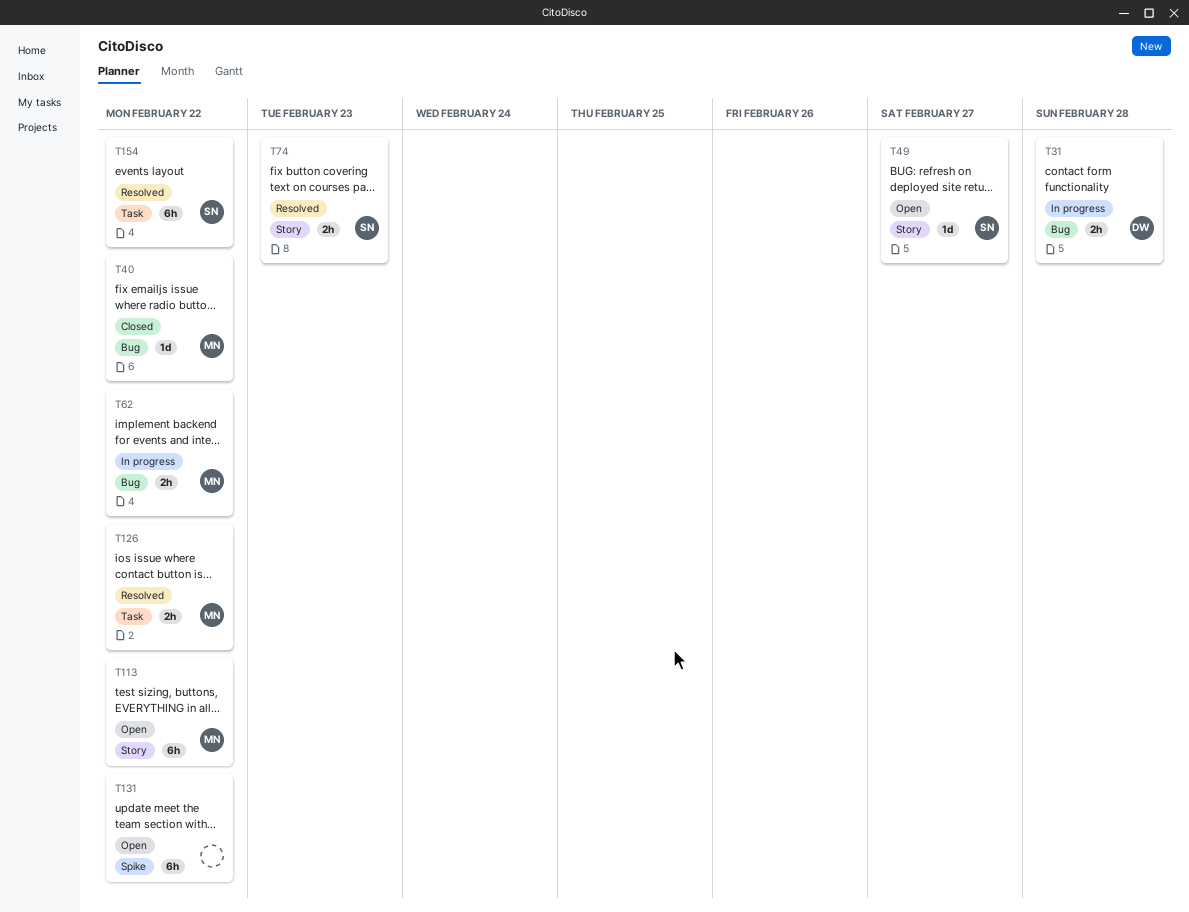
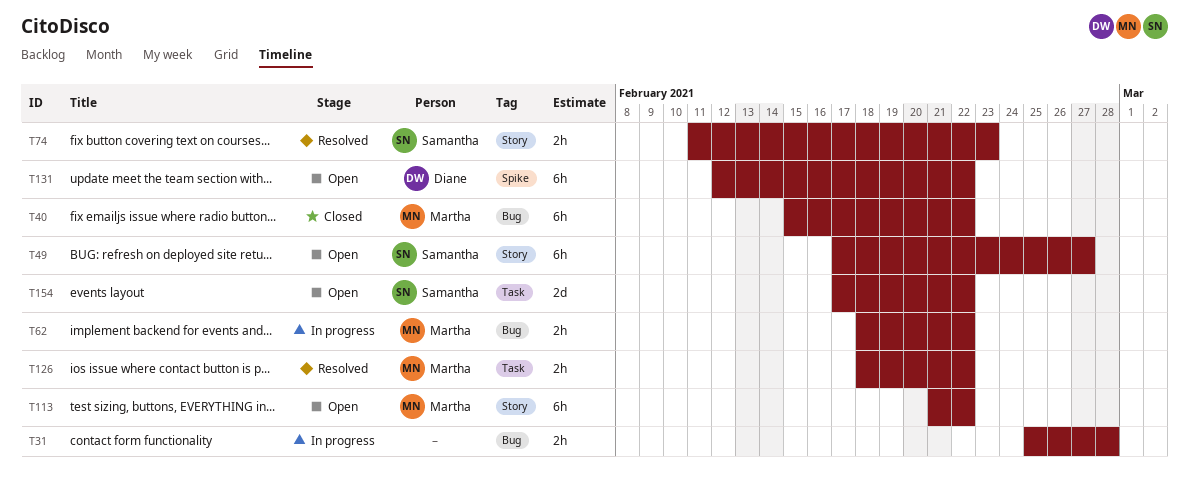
T31, owner: Diane -> none
T40, estimate: 1d -> 6h
T49, estimate: 1d -> 6h
T131, owner: none -> Diane
T154, status: Resolved -> Open
T154, estimate: 6h -> 2d

